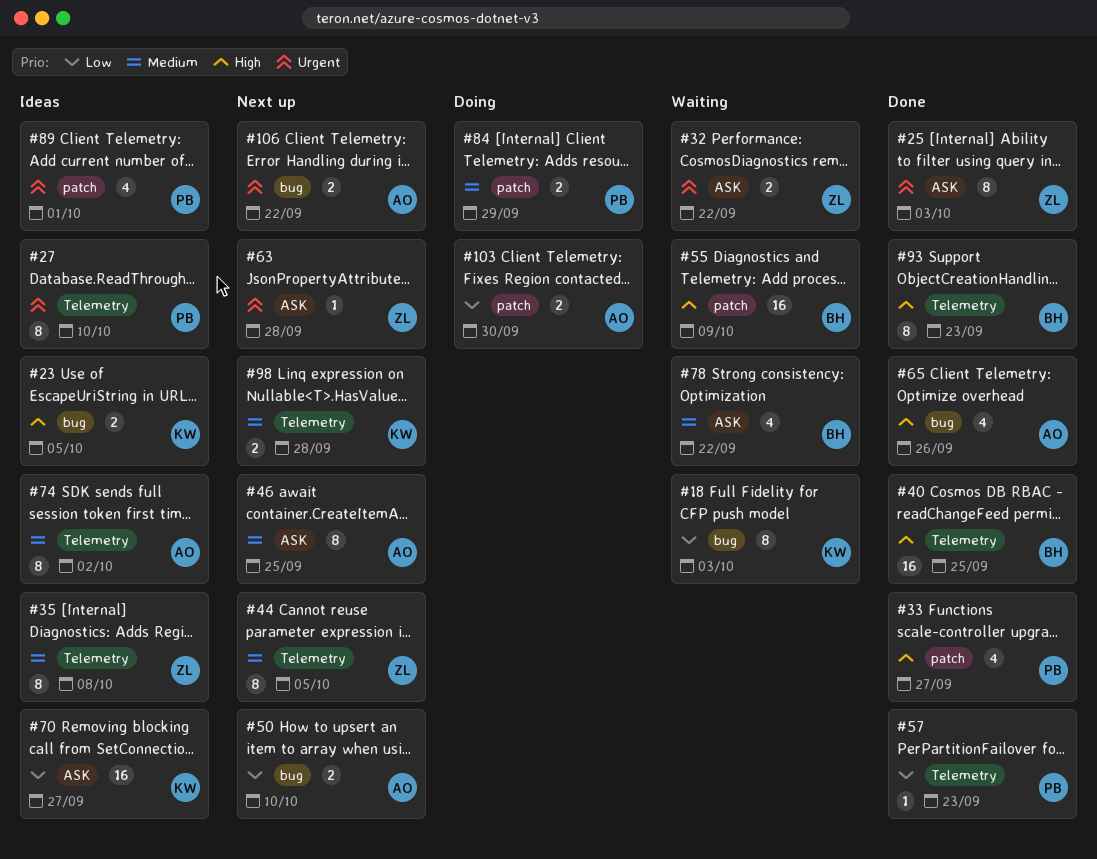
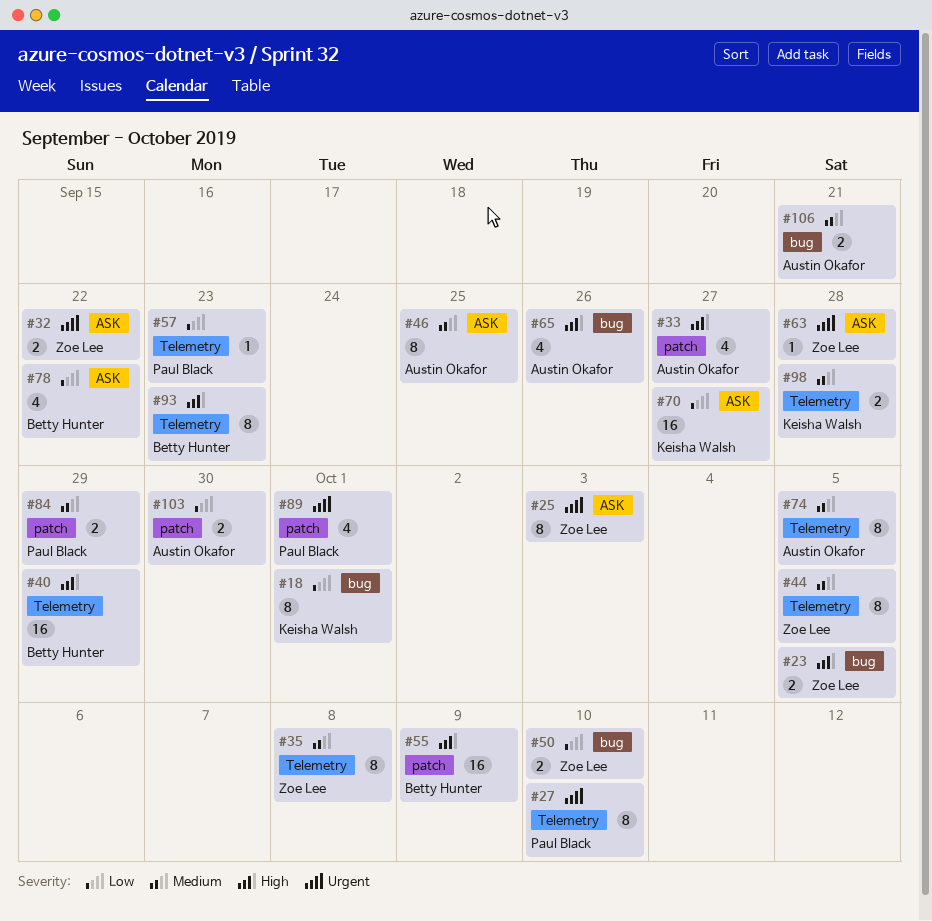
#18, due: Oct 3 -> Oct 1
#23, owner: Keisha Walsh -> Zoe Lee
#33, owner: Paul Black -> Austin Okafor
#40, due: Sep 25 -> Sep 29
#50, owner: Austin Okafor -> Zoe Lee
#74, due: Oct 2 -> Oct 5
#78, priority: Medium -> Low
#106, priority: Urgent -> Medium
#106, due: Sep 22 -> Sep 21

